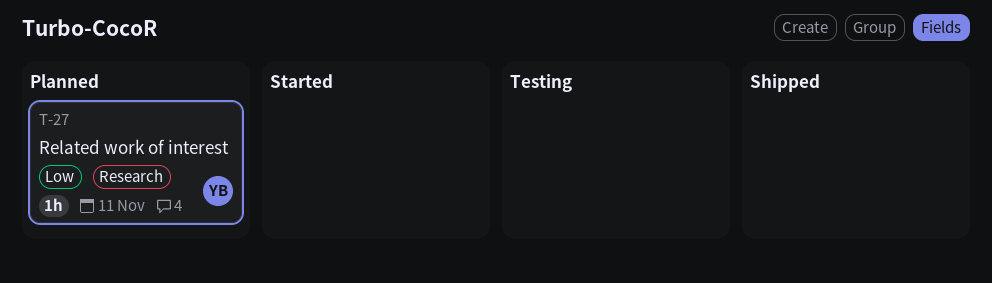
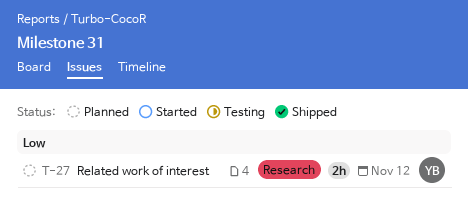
T-27, estimate: 1h -> 2h
T-27, due: Nov 11 -> Nov 12

